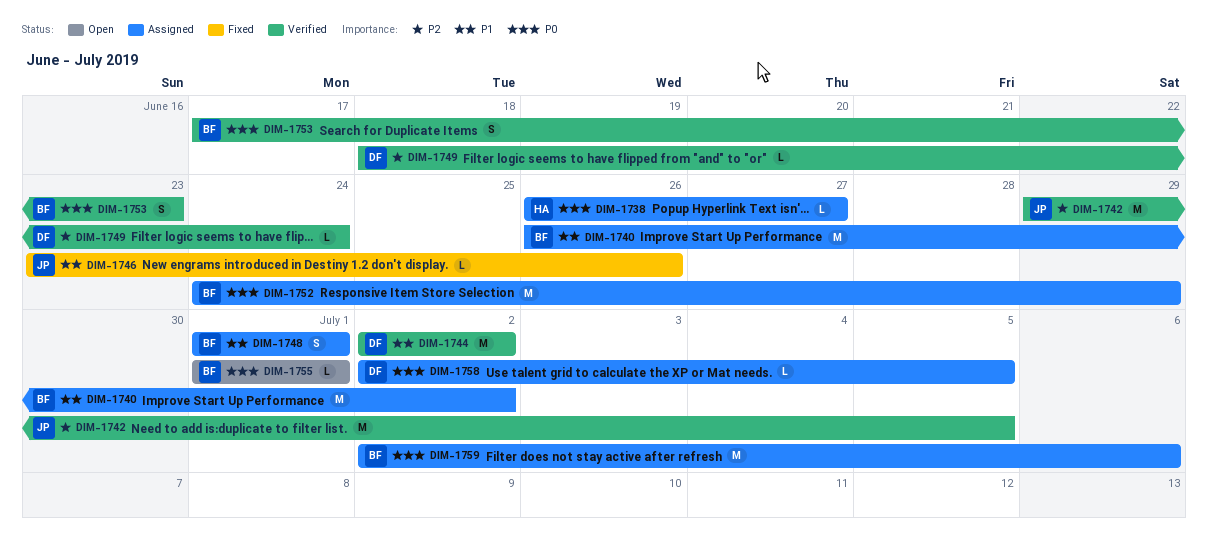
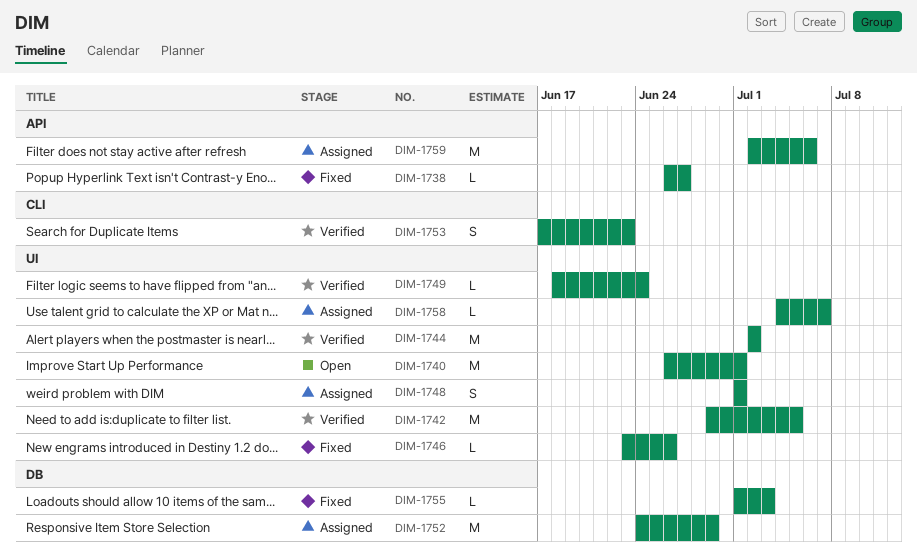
DIM-1738, status: Assigned -> Fixed
DIM-1740, status: Assigned -> Open
DIM-1740, due: Jul 2 -> Jul 1
DIM-1755, status: Open -> Fixed
DIM-1755, due: Jul 1 -> Jul 3
DIM-1758, start: Jul 2 -> Jul 4
DIM-1758, due: Jul 5 -> Jul 7

